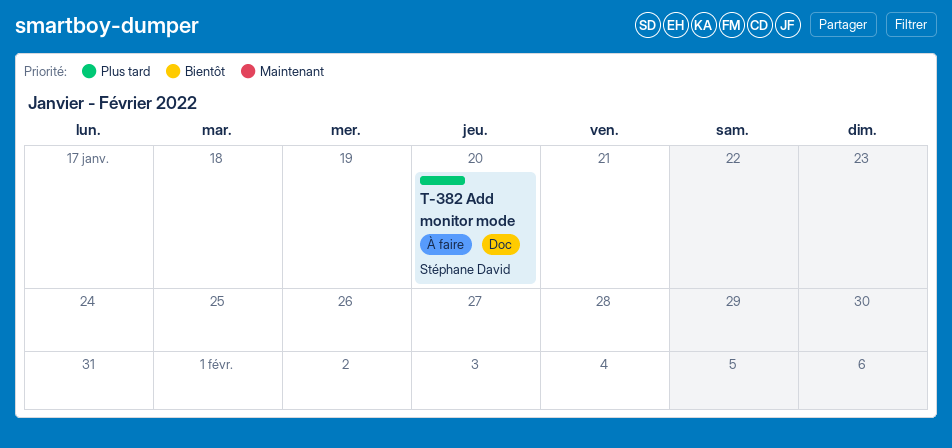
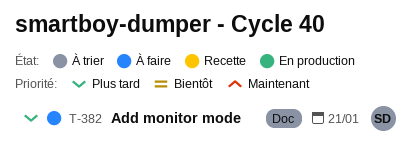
T-382, due: Jan 20 -> Jan 21

